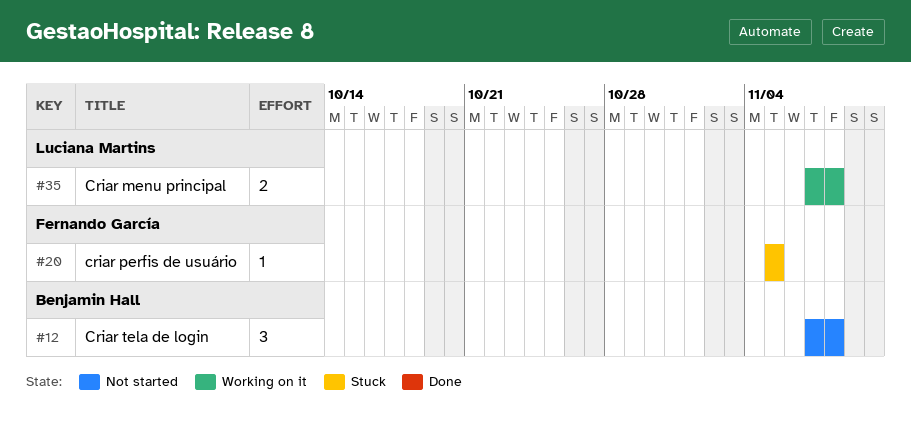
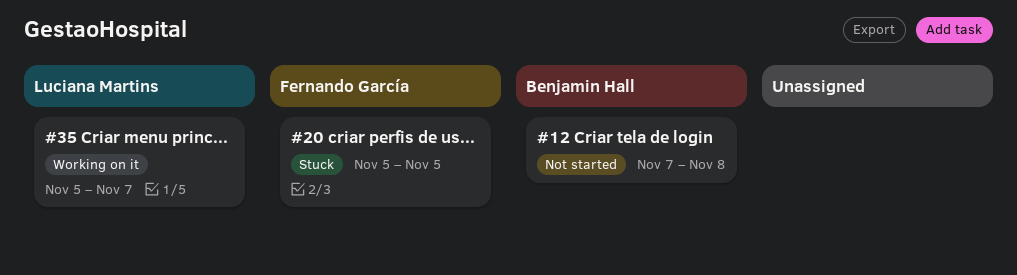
#35, start: Nov 7 -> Nov 5
#35, due: Nov 8 -> Nov 7

